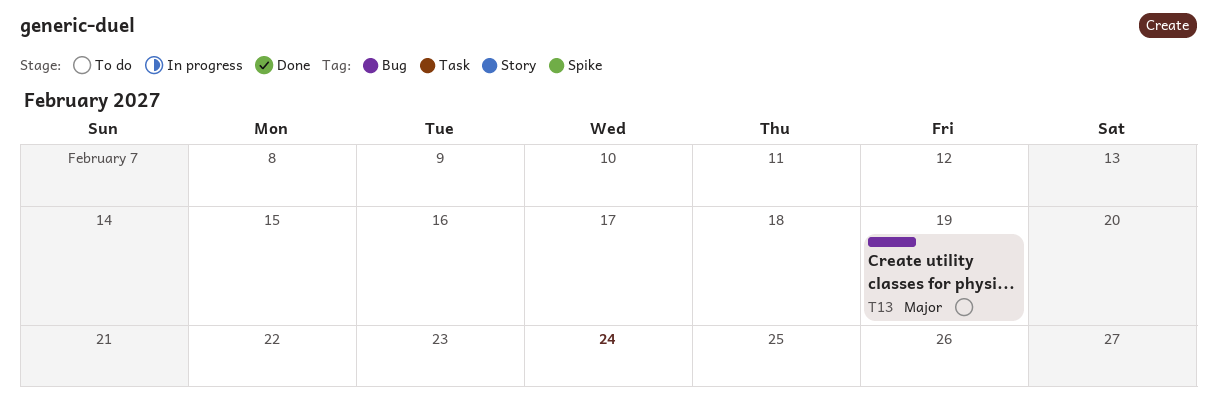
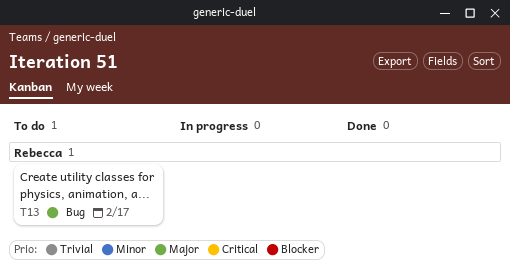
T13, due: Feb 19 -> Feb 17

